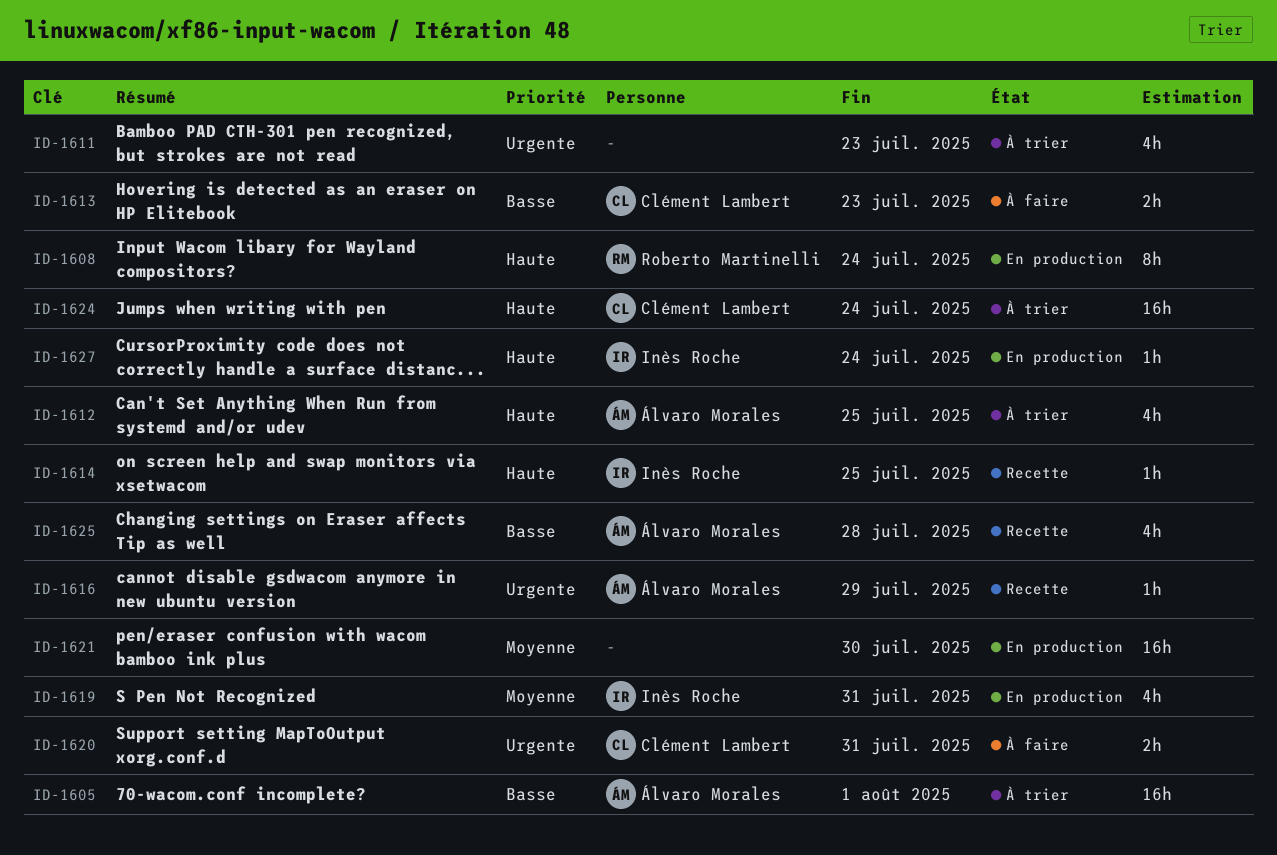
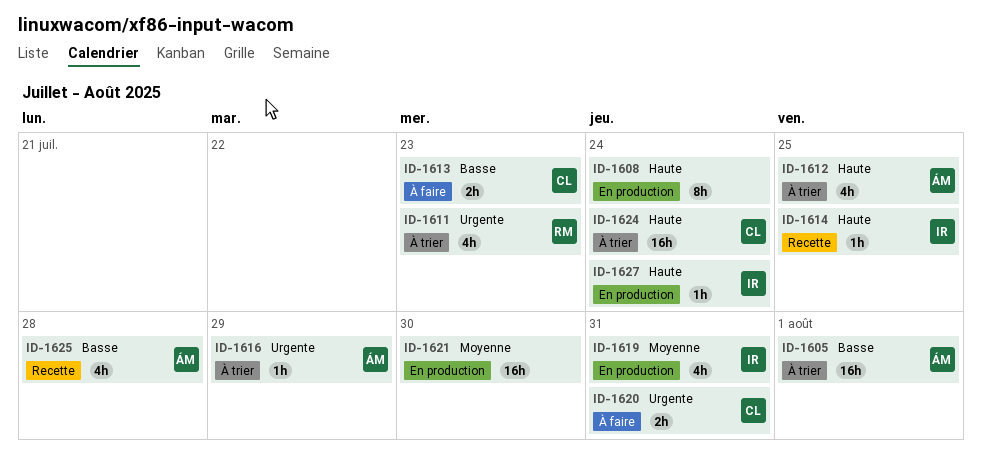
ID-1608, owner: Roberto Martinelli -> none
ID-1611, owner: none -> Roberto Martinelli
ID-1616, status: Recette -> À trier

